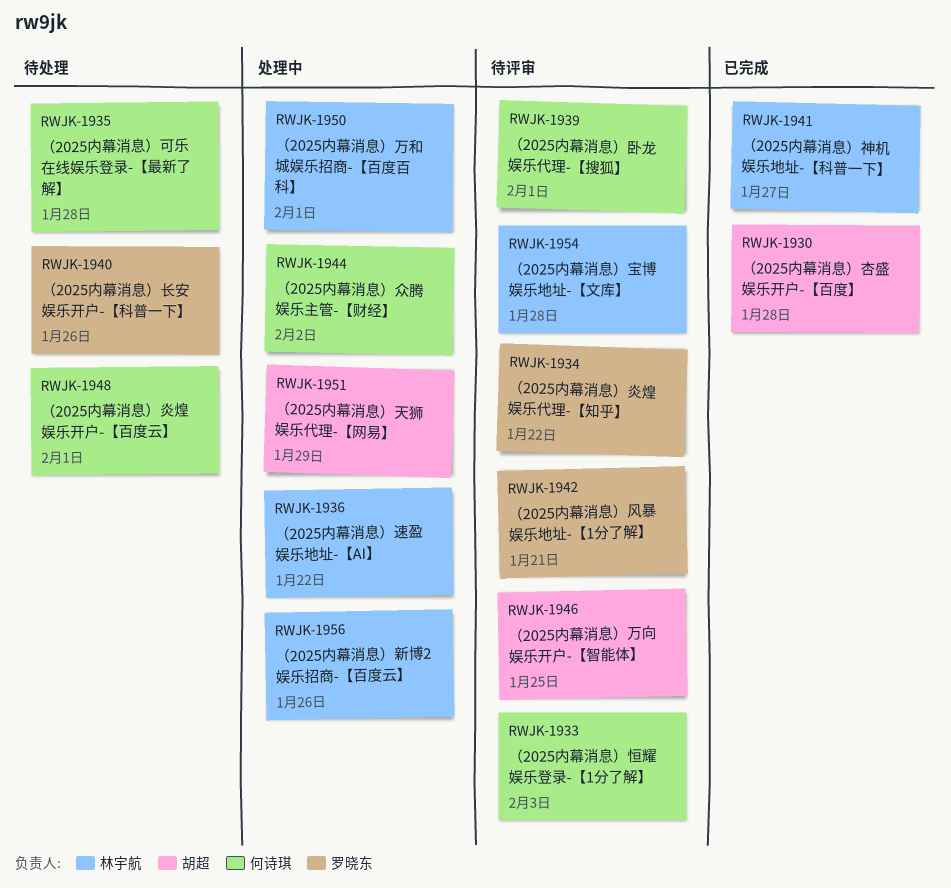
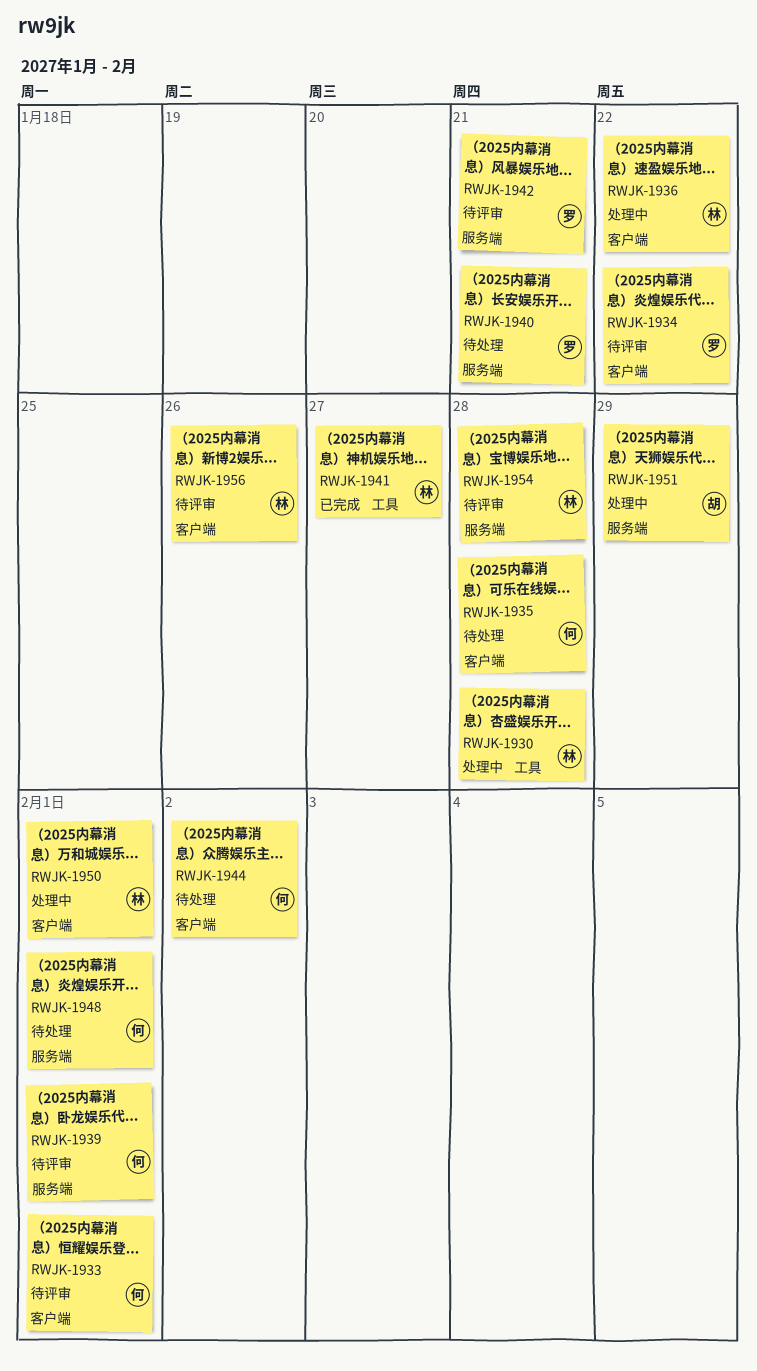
RWJK-1930, status: 已完成 -> 处理中
RWJK-1930, owner: 胡超 -> 林宇航
RWJK-1933, due: Feb 3 -> Feb 1
RWJK-1940, due: Jan 26 -> Jan 21
RWJK-1944, status: 处理中 -> 待处理
RWJK-1946: present -> none
RWJK-1956, status: 处理中 -> 待评审

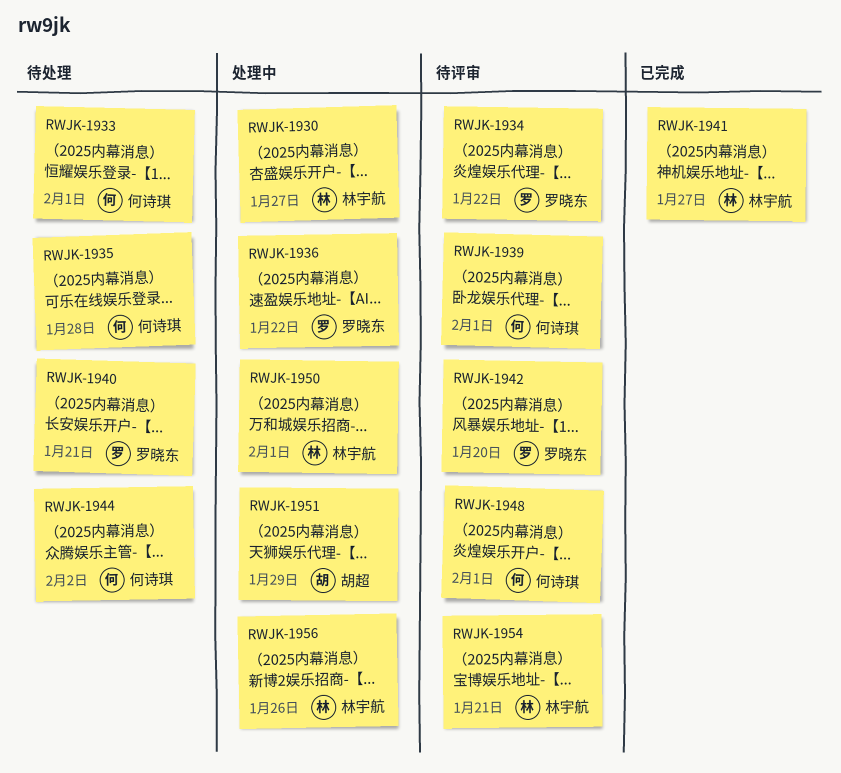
RWJK-1930, due: Jan 28 -> Jan 27
RWJK-1933, status: 待评审 -> 待处理
RWJK-1936, owner: 林宇航 -> 罗晓东
RWJK-1942, due: Jan 21 -> Jan 20
RWJK-1948, status: 待处理 -> 待评审
RWJK-1954, due: Jan 28 -> Jan 21
RWJK-1956, status: 待评审 -> 处理中

